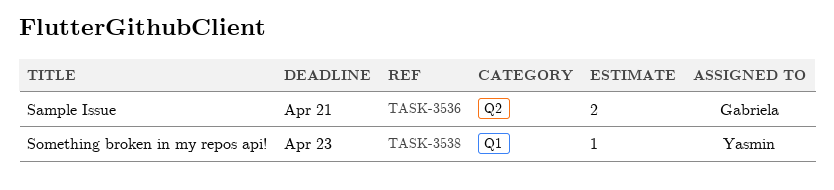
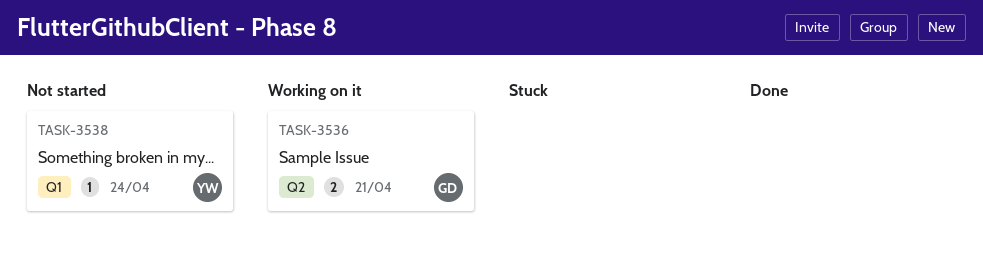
TASK-3538, due: Apr 23 -> Apr 24

